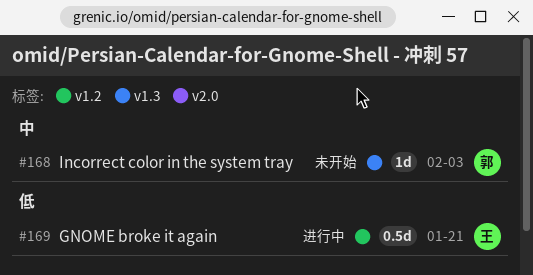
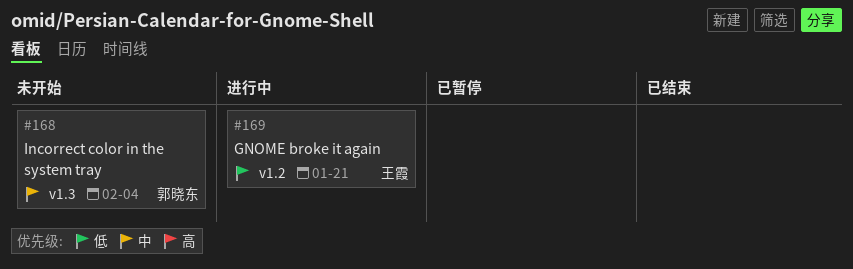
#168, due: Feb 3 -> Feb 4

